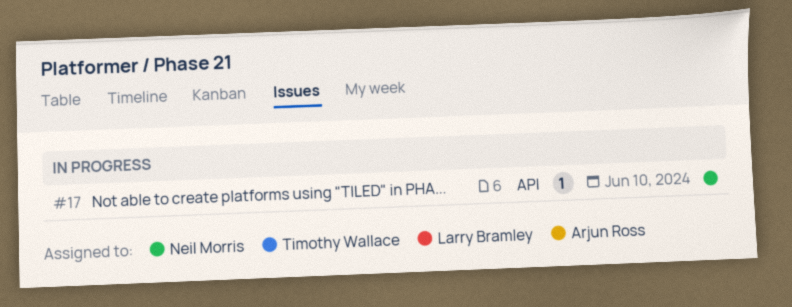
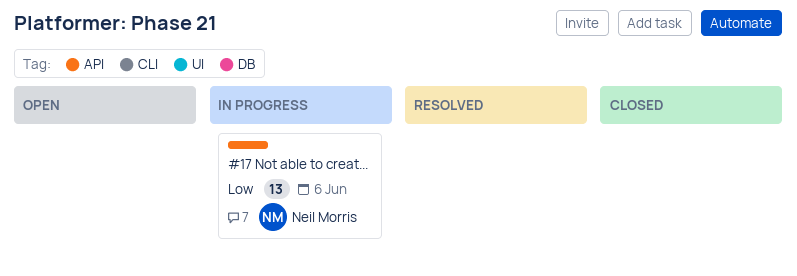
#17, estimate: 1 -> 13
#17, due: Jun 10 -> Jun 6

